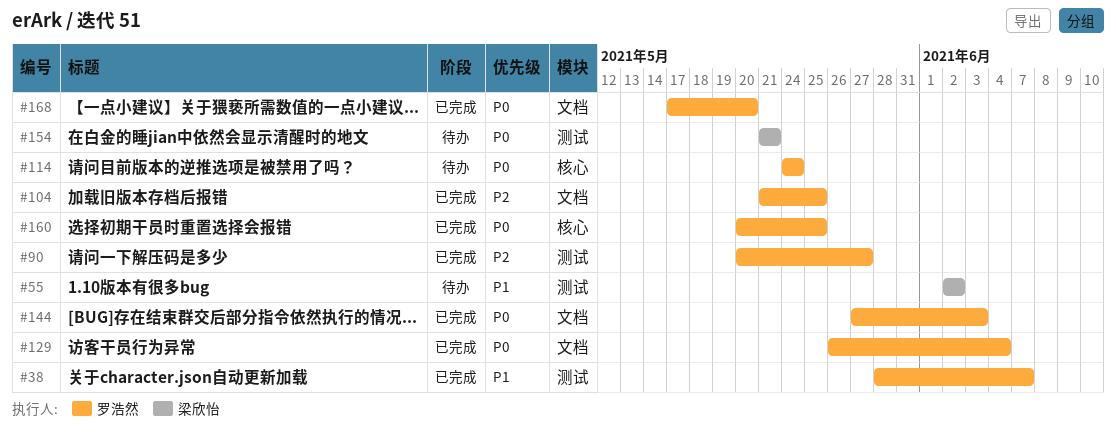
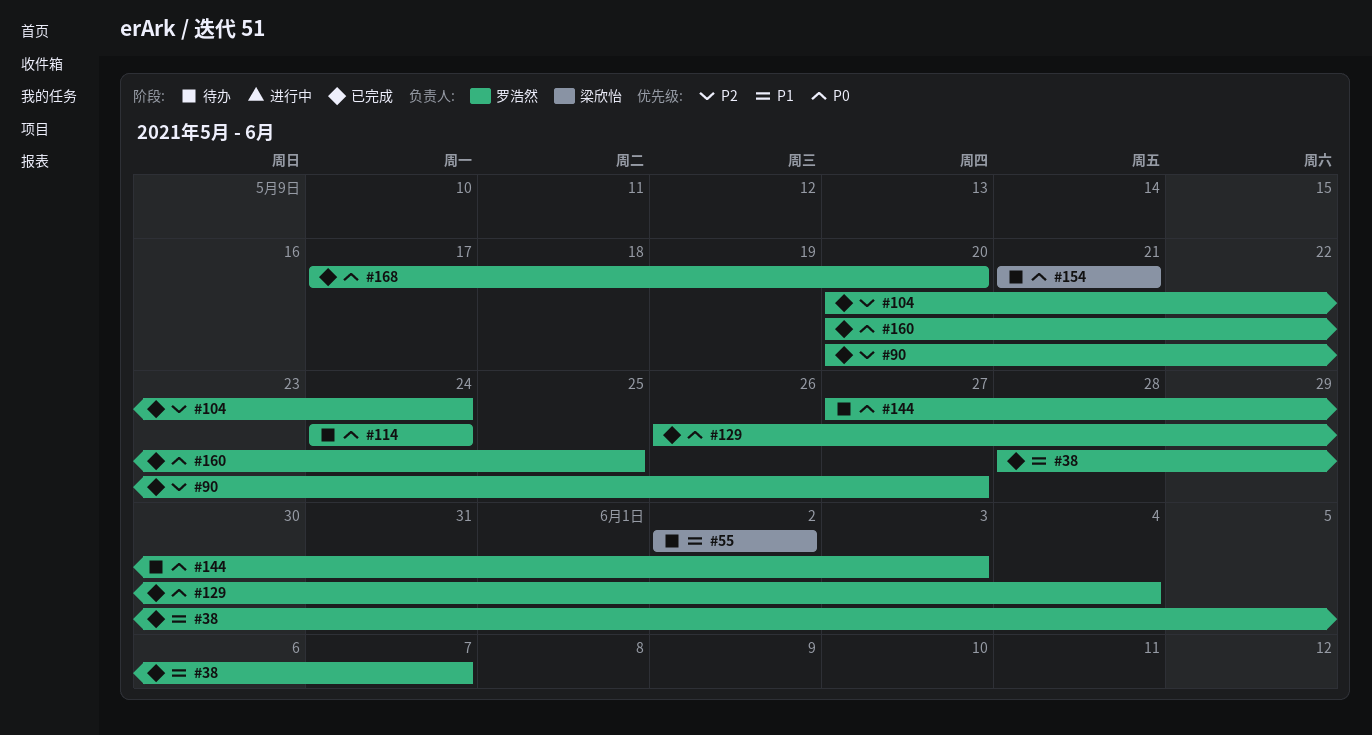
#104, start: May 21 -> May 20
#104, due: May 25 -> May 24
#144, status: 已完成 -> 待办

